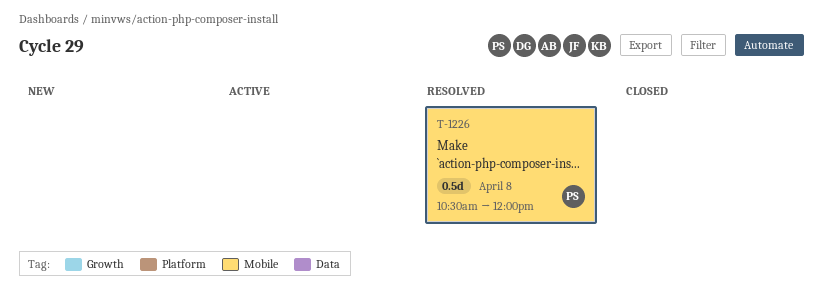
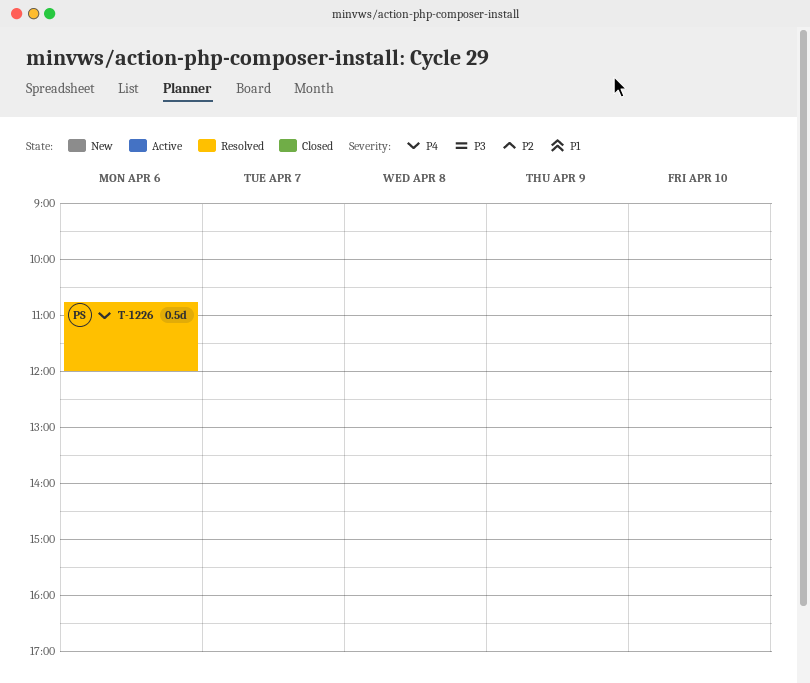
T-1226, day: Apr 8 -> Apr 6
T-1226, begins: 10:30 -> 10:45

